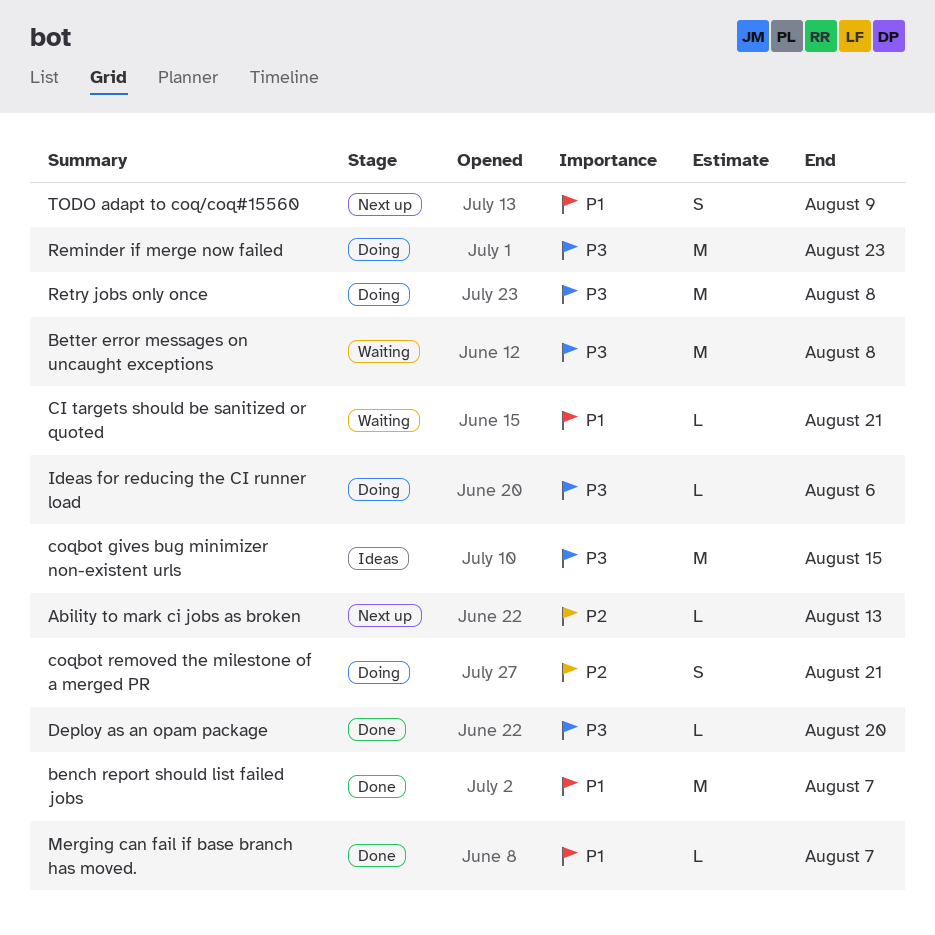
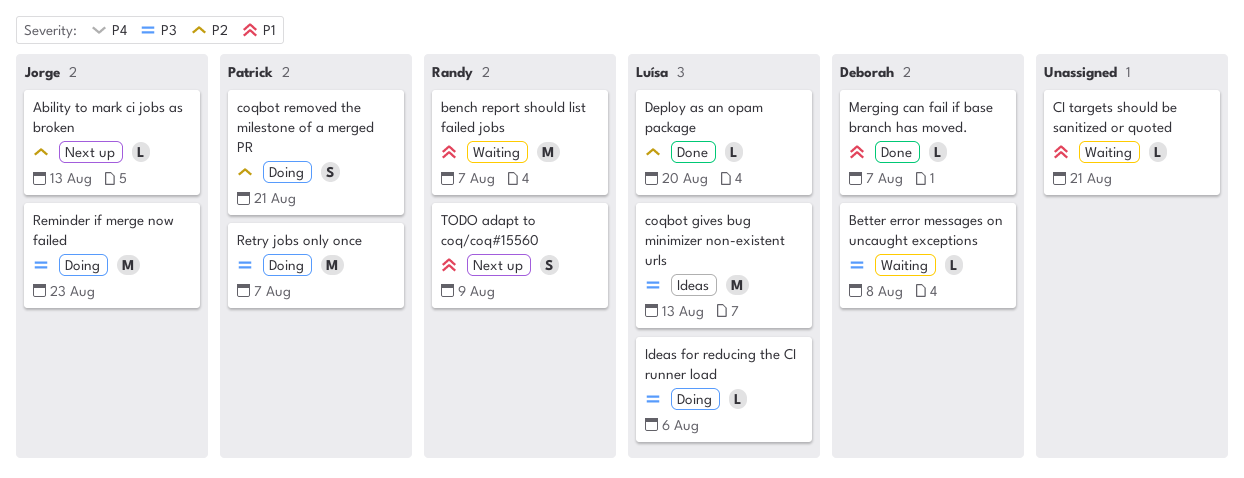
bench report should list failed jobs, status: Done -> Waiting
Better error messages on uncaught exceptions, estimate: M -> L
coqbot gives bug minimizer non-existent urls, due: Aug 15 -> Aug 13
Deploy as an opam package, priority: P3 -> P2
Retry jobs only once, due: Aug 8 -> Aug 7

